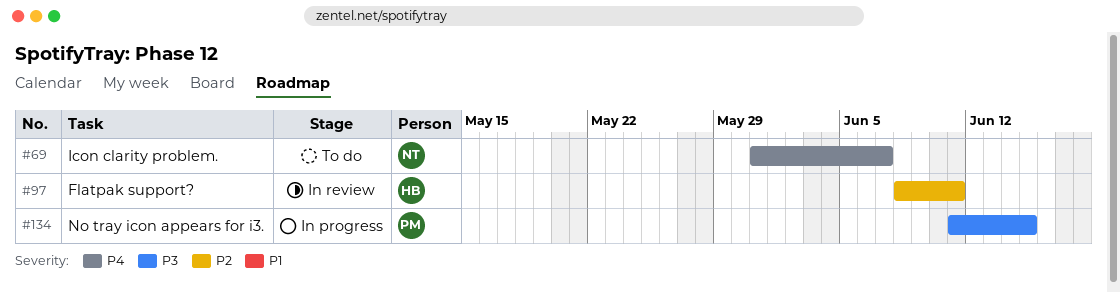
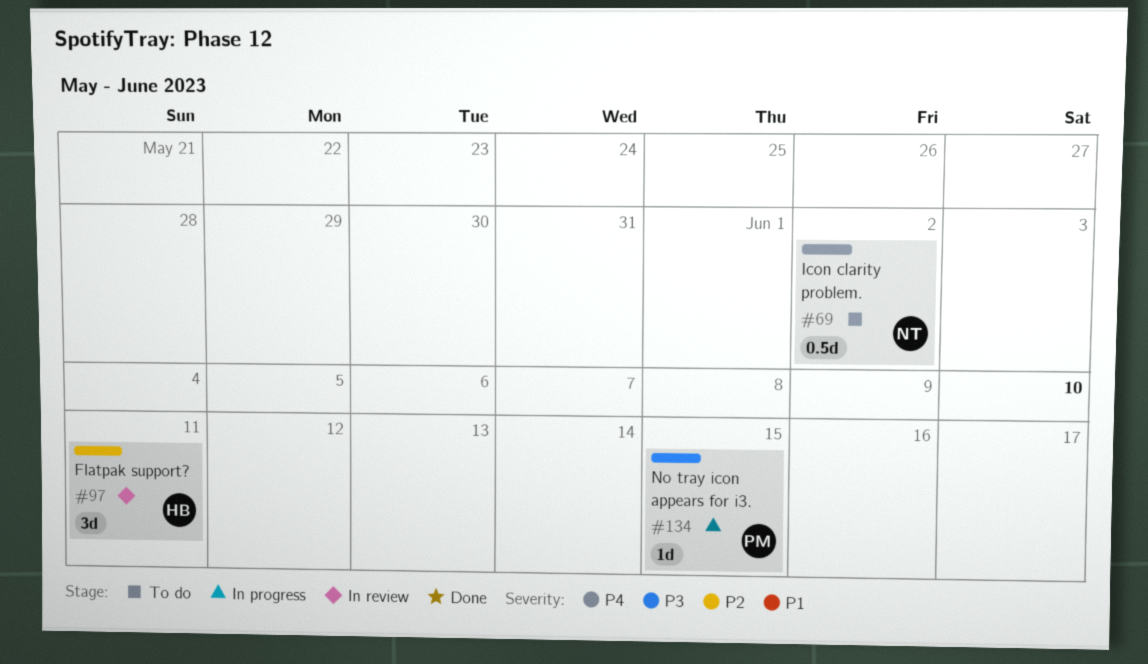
#69, due: Jun 7 -> Jun 2

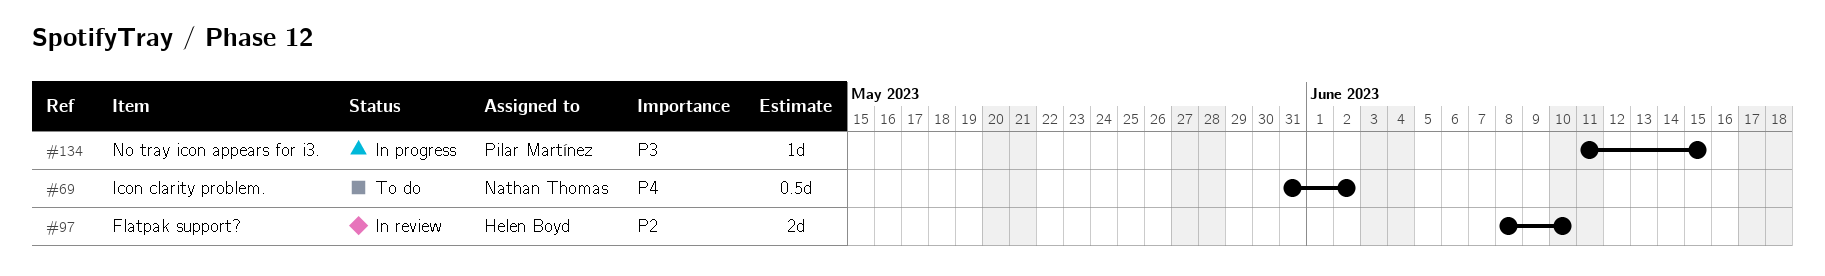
#97, estimate: 3d -> 2d
#97, due: Jun 11 -> Jun 10

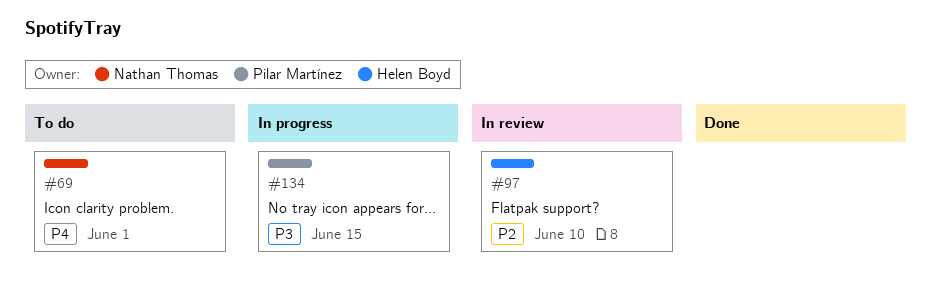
#69, due: Jun 2 -> Jun 1

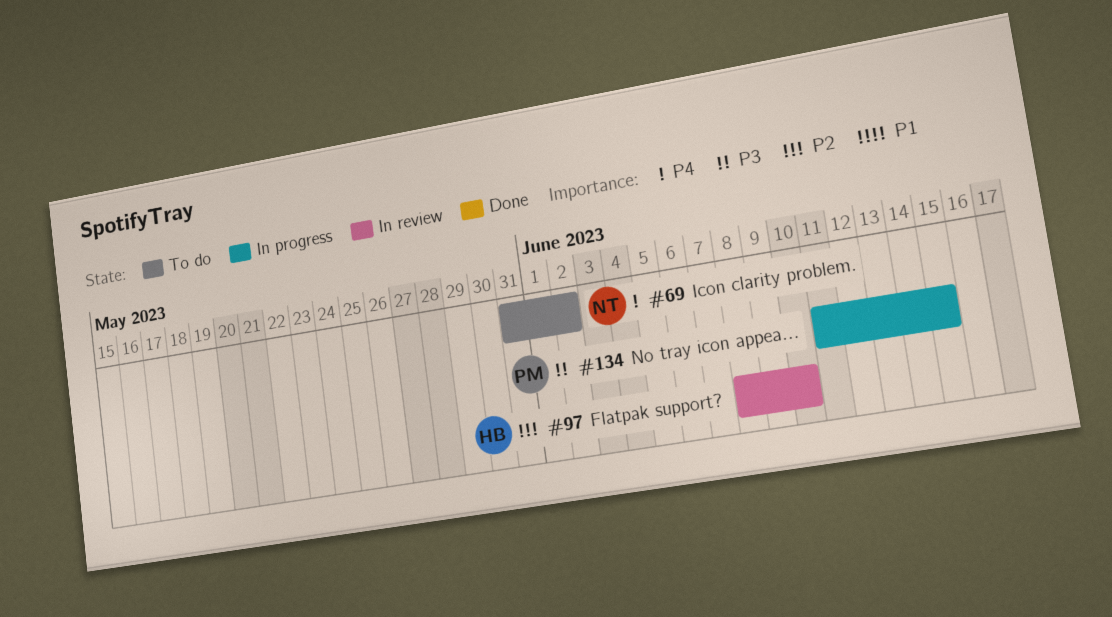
#69, due: Jun 1 -> Jun 2

